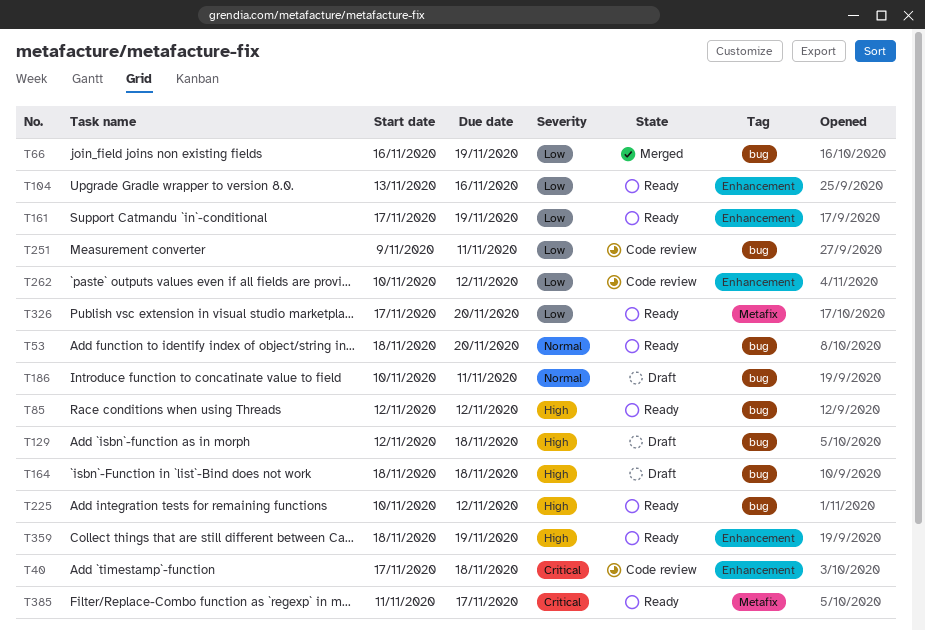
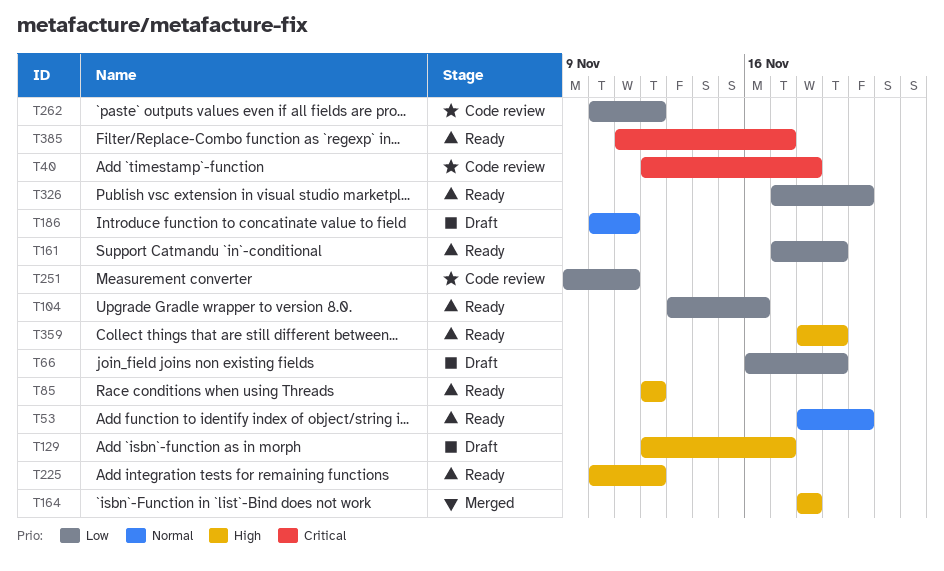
T40, start: Nov 17 -> Nov 12
T66, status: Merged -> Draft
T129, due: Nov 18 -> Nov 17
T164, status: Draft -> Merged

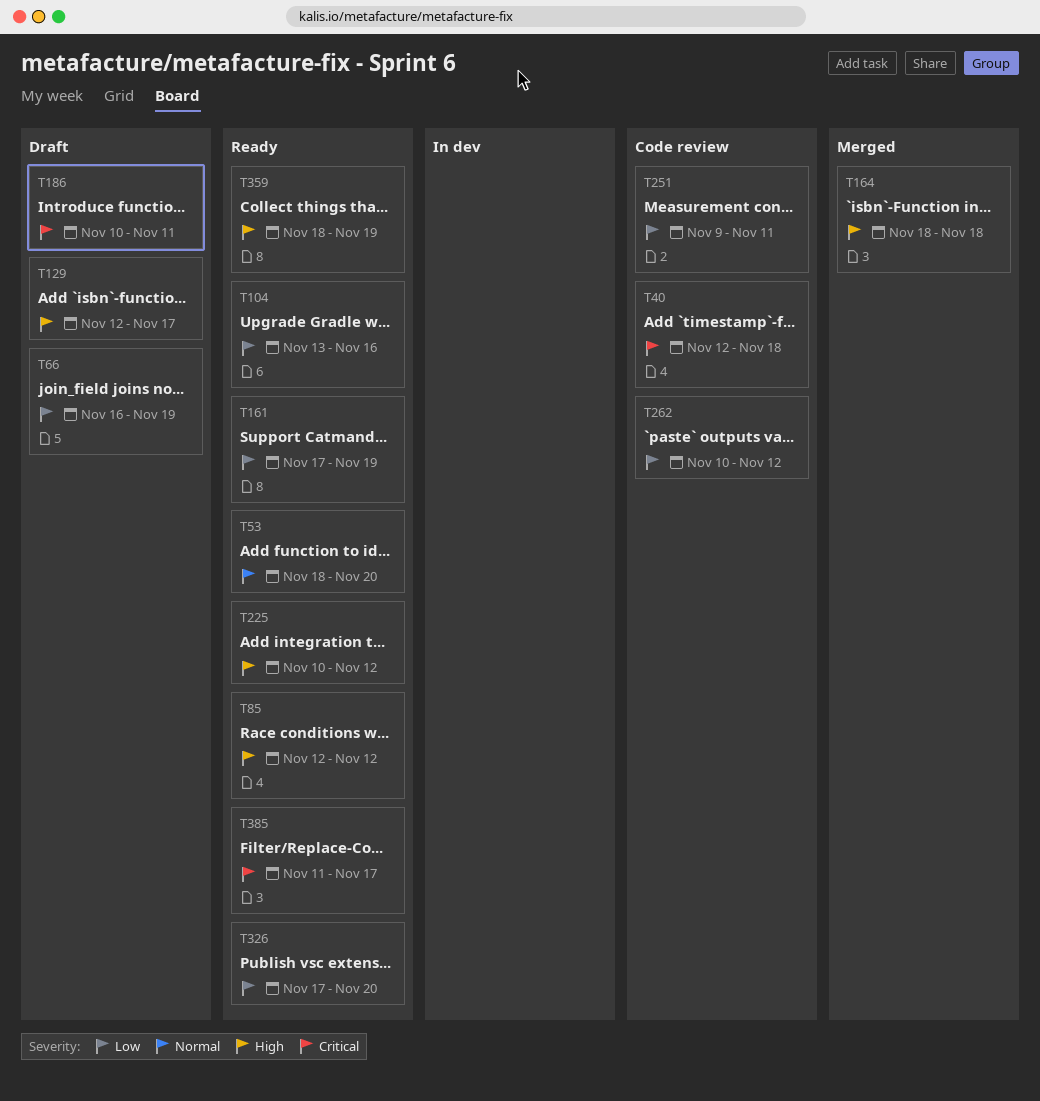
T186, priority: Normal -> Critical

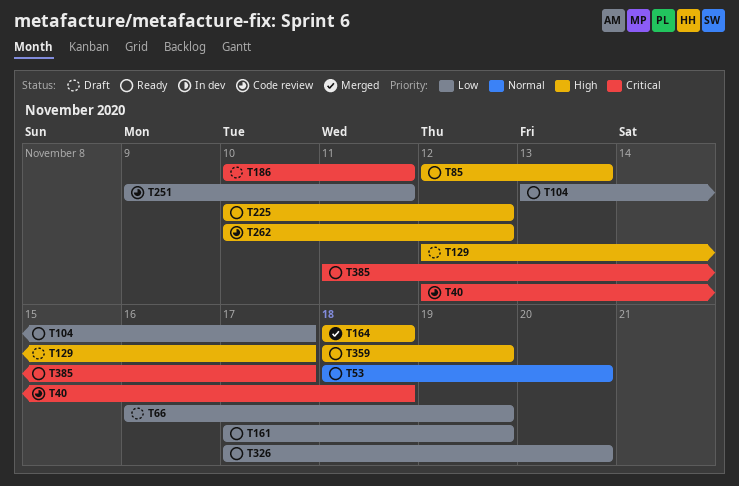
T85, due: Nov 12 -> Nov 13
T104, due: Nov 16 -> Nov 17
T262, priority: Low -> High

